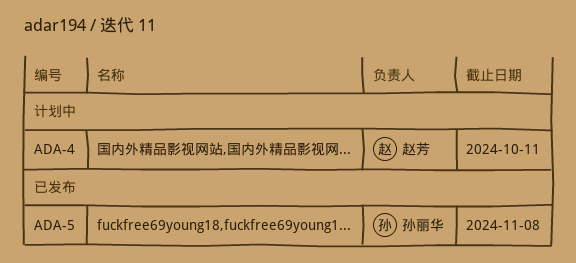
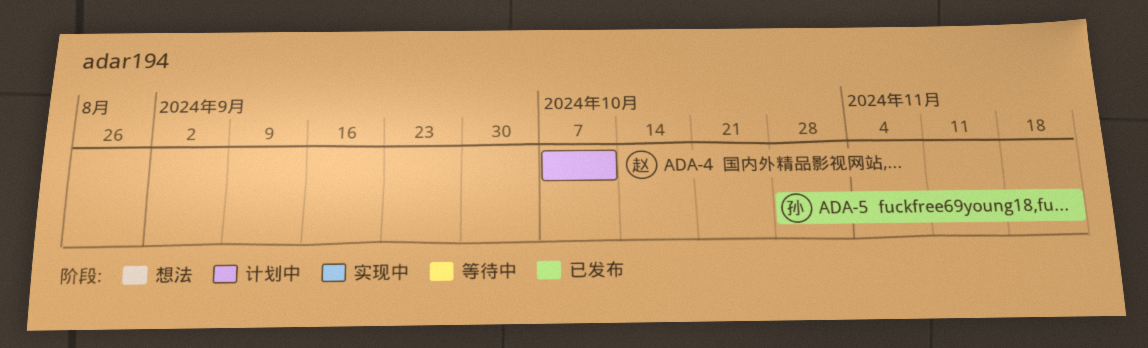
ADA-5, due: Nov 8 -> Nov 22

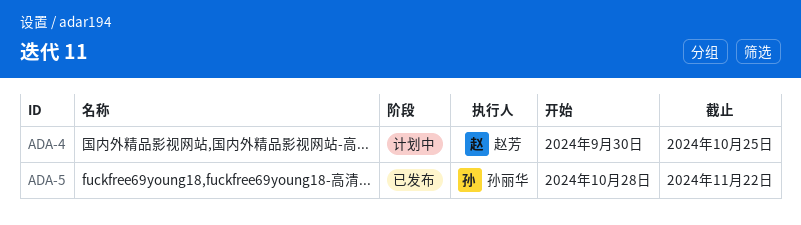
ADA-4, start: Oct 7 -> Sep 30
ADA-4, due: Oct 11 -> Oct 25

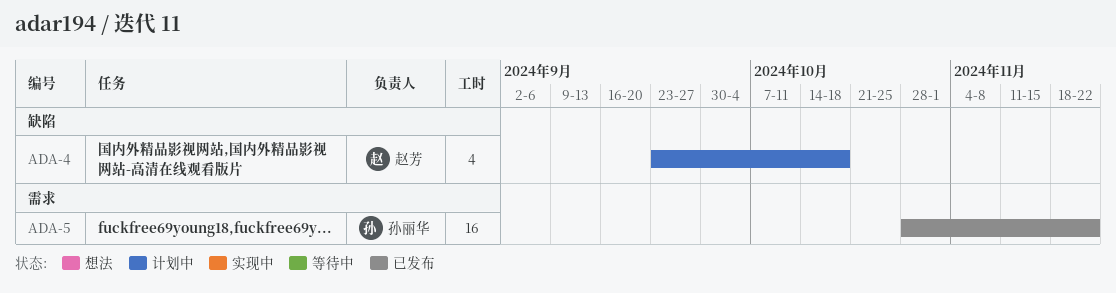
ADA-4, start: Sep 30 -> Sep 23
ADA-4, due: Oct 25 -> Oct 18

